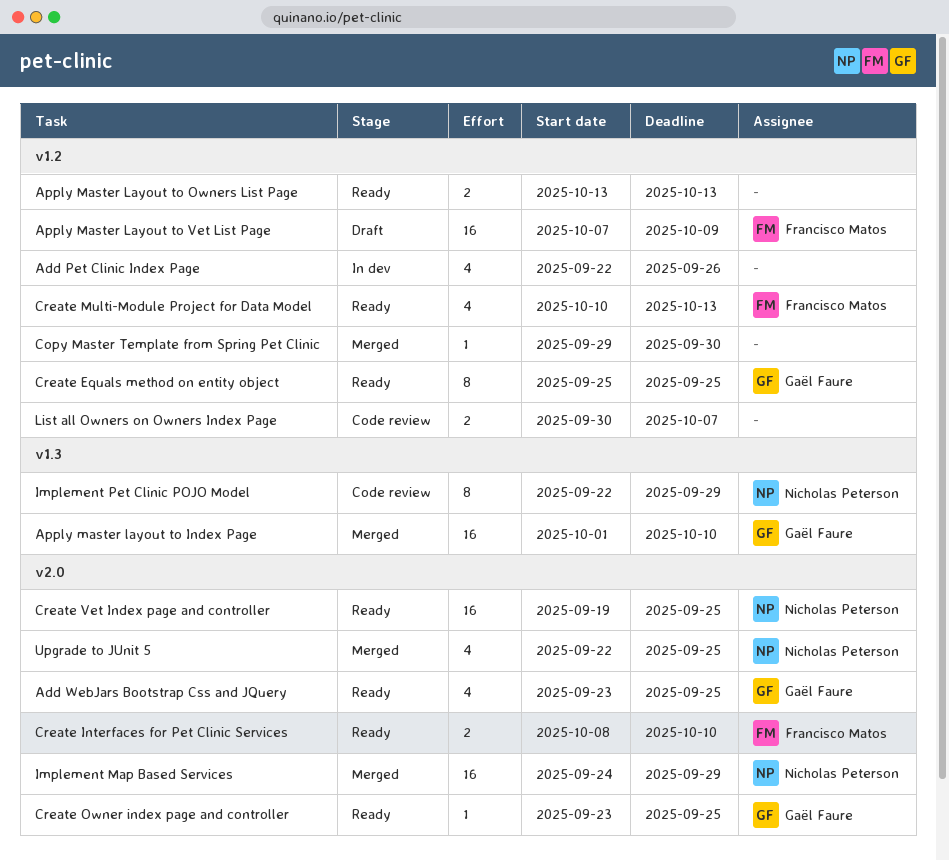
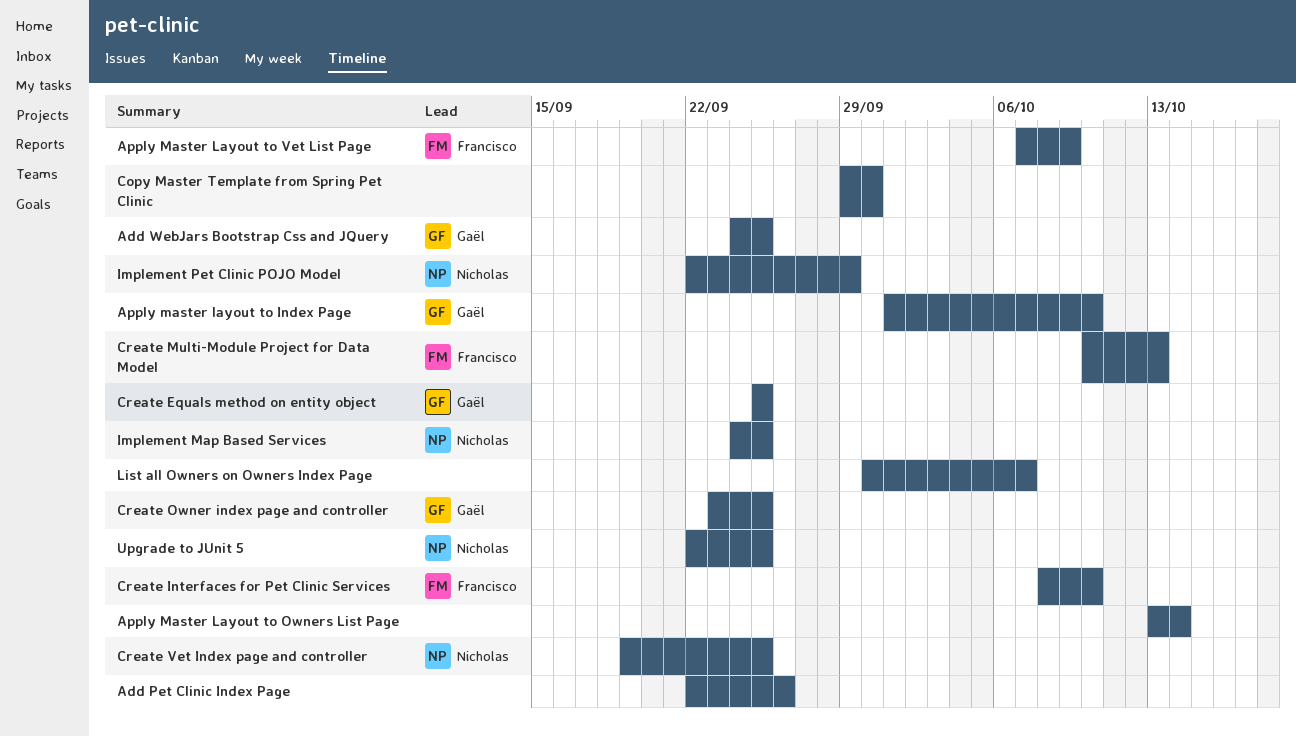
Add WebJars Bootstrap Css and JQuery, start: Sep 23 -> Sep 24
Apply Master Layout to Owners List Page, due: Oct 13 -> Oct 14
Implement Map Based Services, due: Sep 29 -> Sep 25

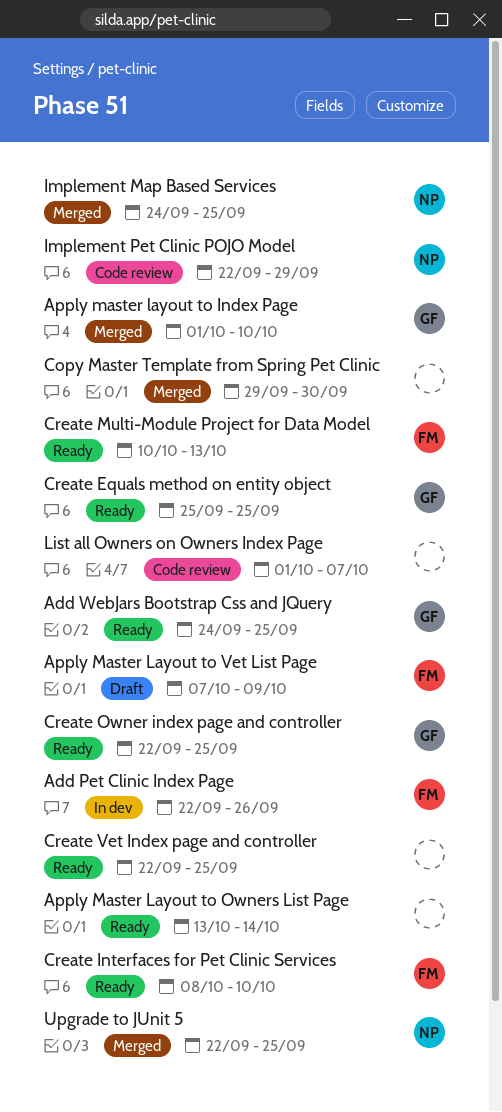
Add Pet Clinic Index Page, owner: none -> Francisco
Create Owner index page and controller, start: Sep 23 -> Sep 22
Create Vet Index page and controller, owner: Nicholas -> none
Create Vet Index page and controller, start: Sep 19 -> Sep 22
List all Owners on Owners Index Page, start: Sep 30 -> Oct 1

